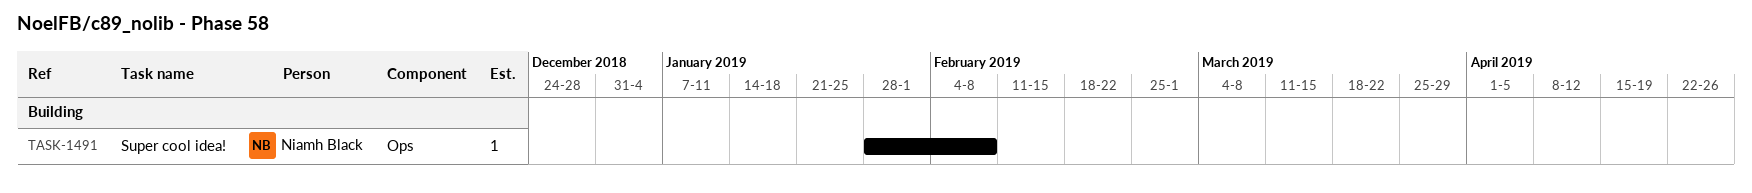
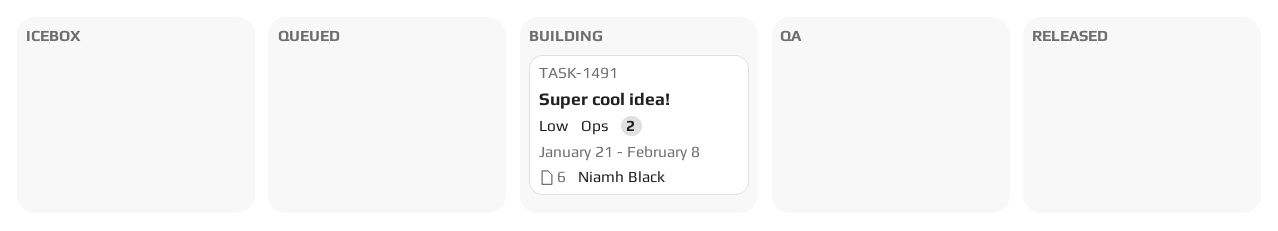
TASK-1491, estimate: 1 -> 2
TASK-1491, start: Jan 28 -> Jan 21

